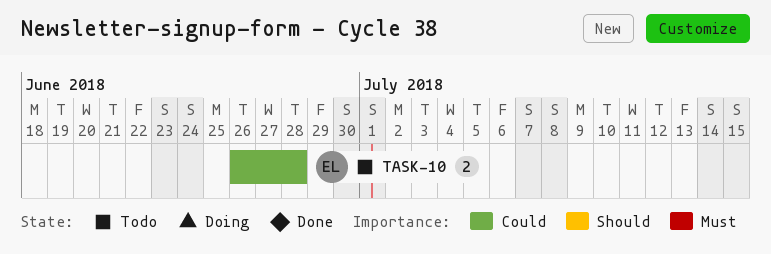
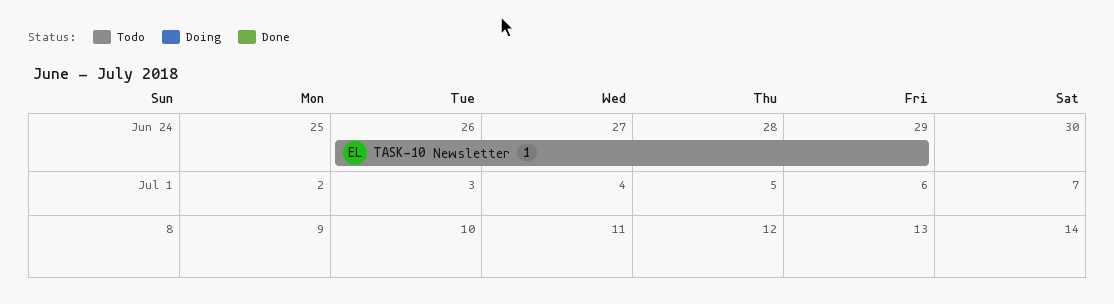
TASK-10, estimate: 2 -> 1
TASK-10, due: Jun 28 -> Jun 29

